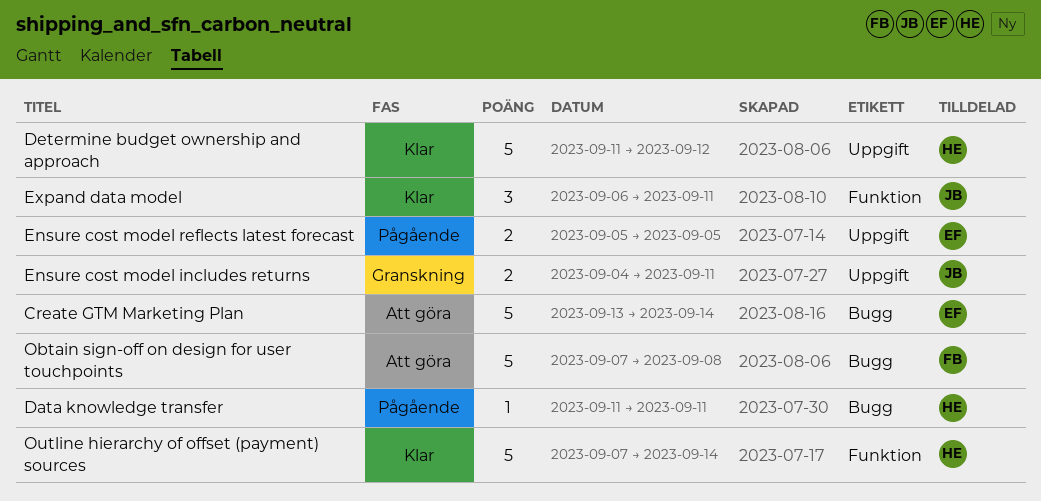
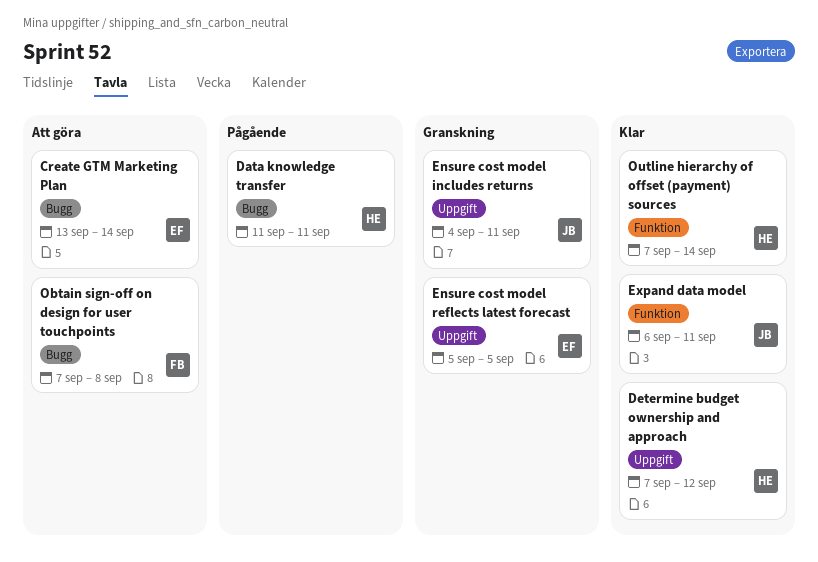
Determine budget ownership and approach, start: Sep 11 -> Sep 7
Ensure cost model reflects latest forecast, status: Pågående -> Granskning

